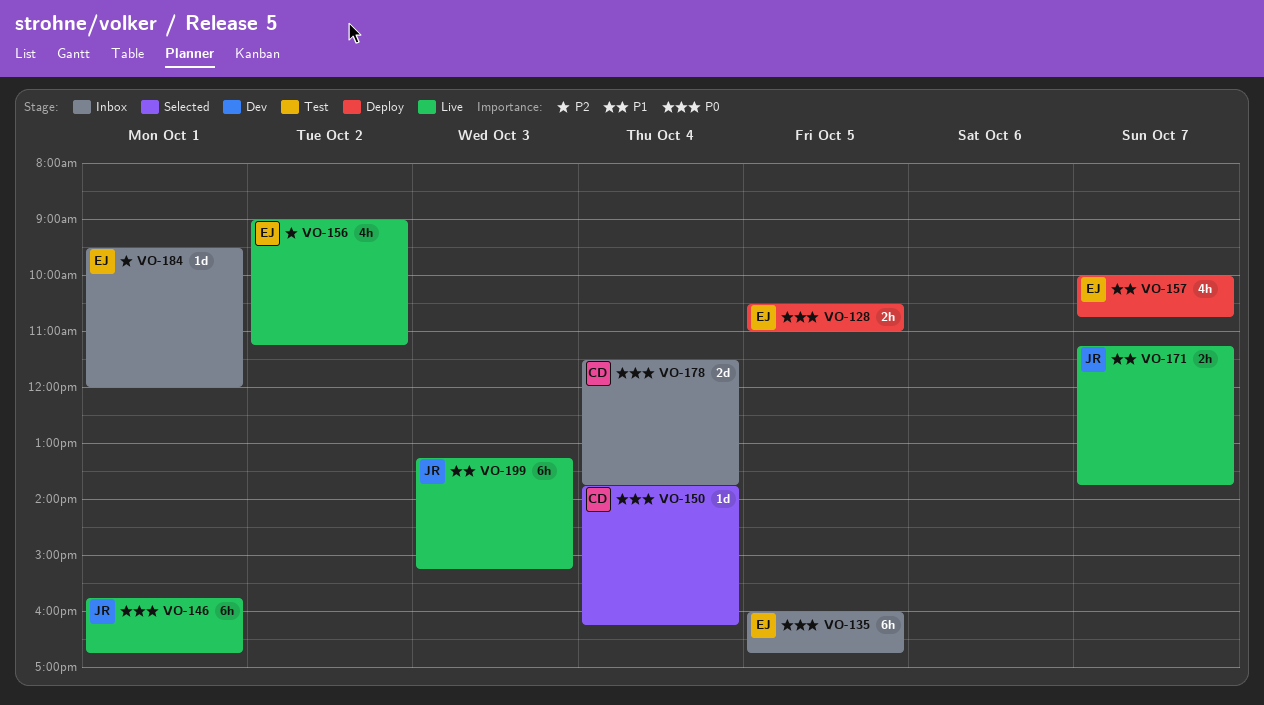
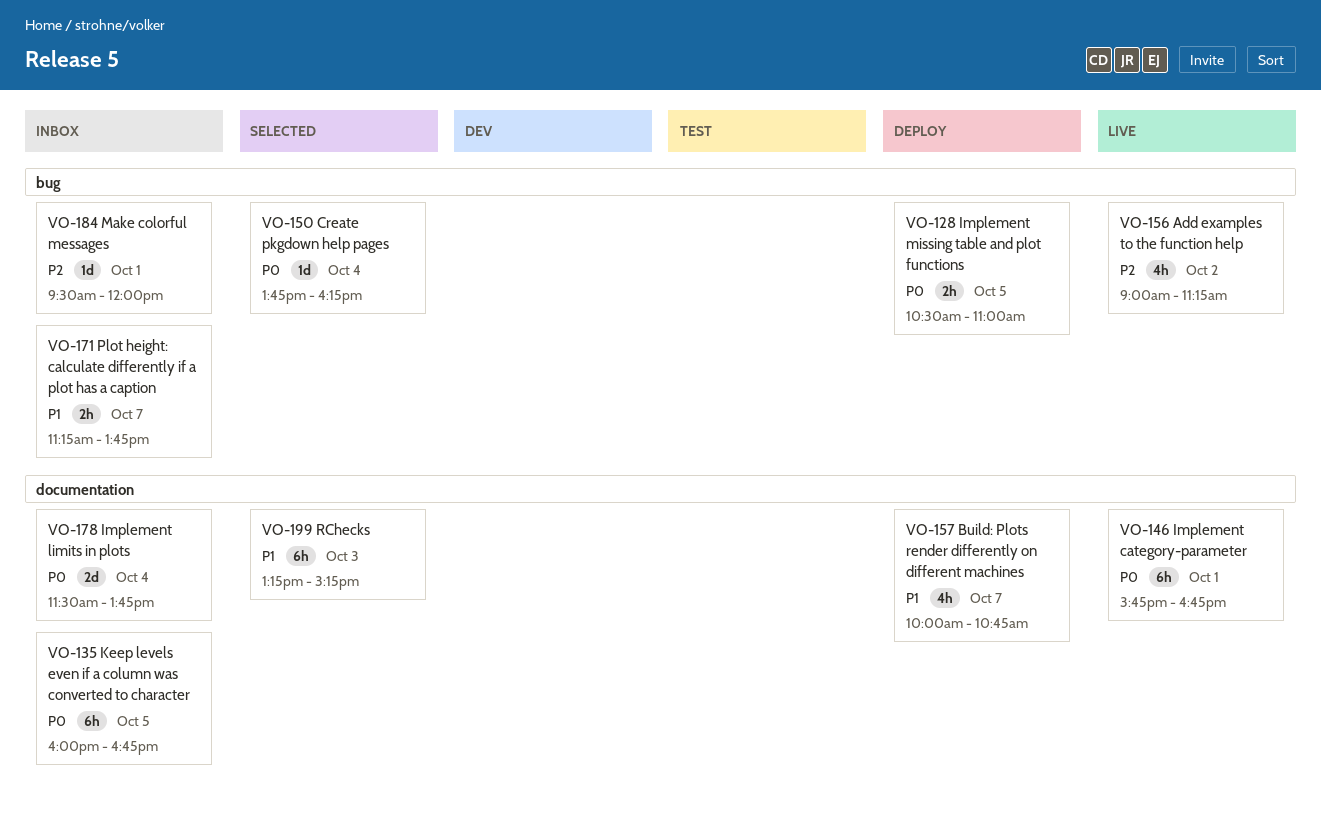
VO-171, status: Live -> Inbox
VO-199, status: Live -> Selected

